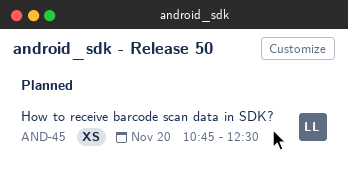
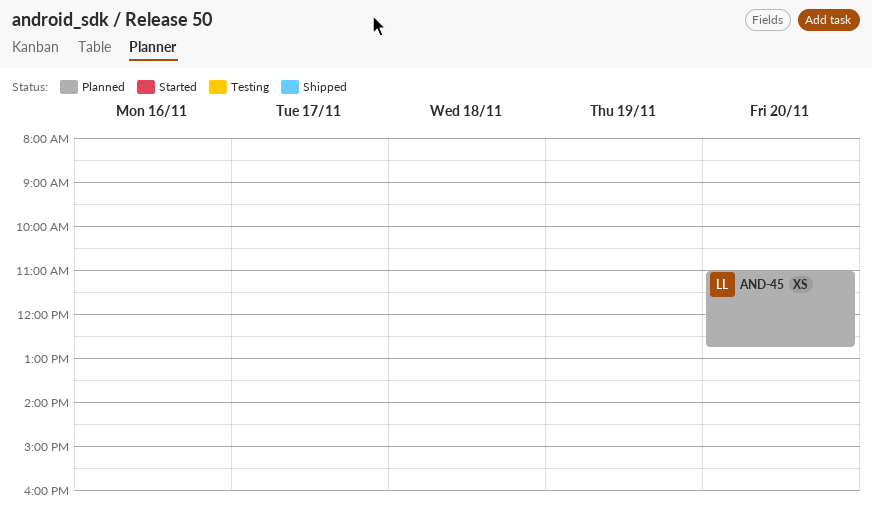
AND-45, begins: 10:45 -> 11:00
AND-45, ends: 12:30 -> 12:45

